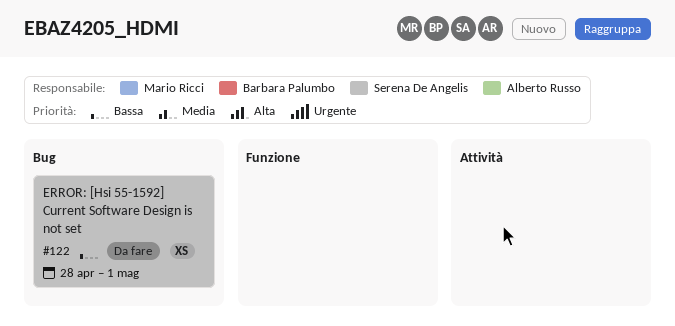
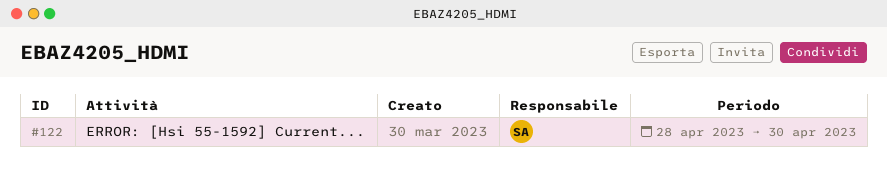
#122, due: May 1 -> Apr 30

